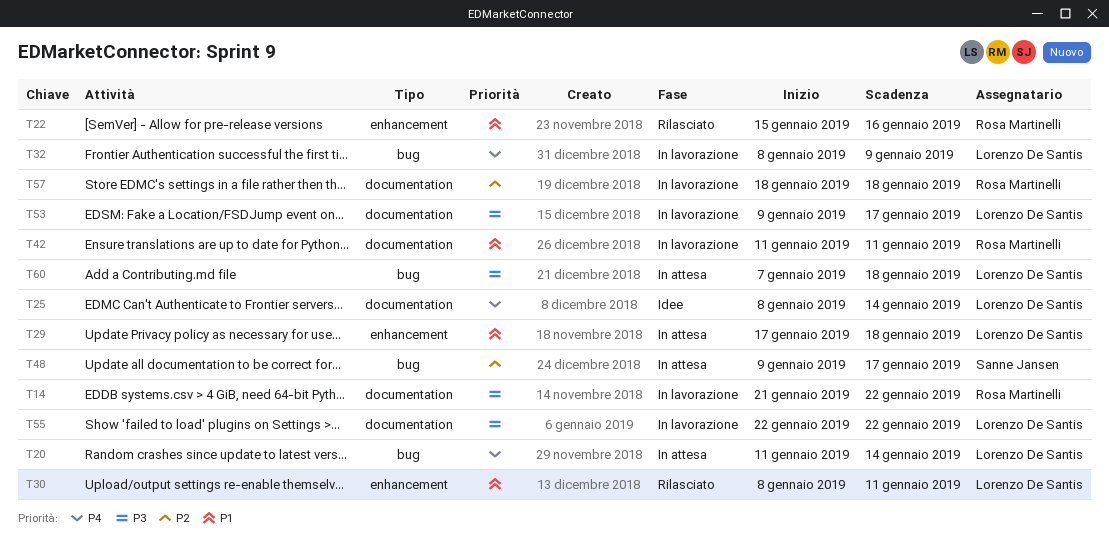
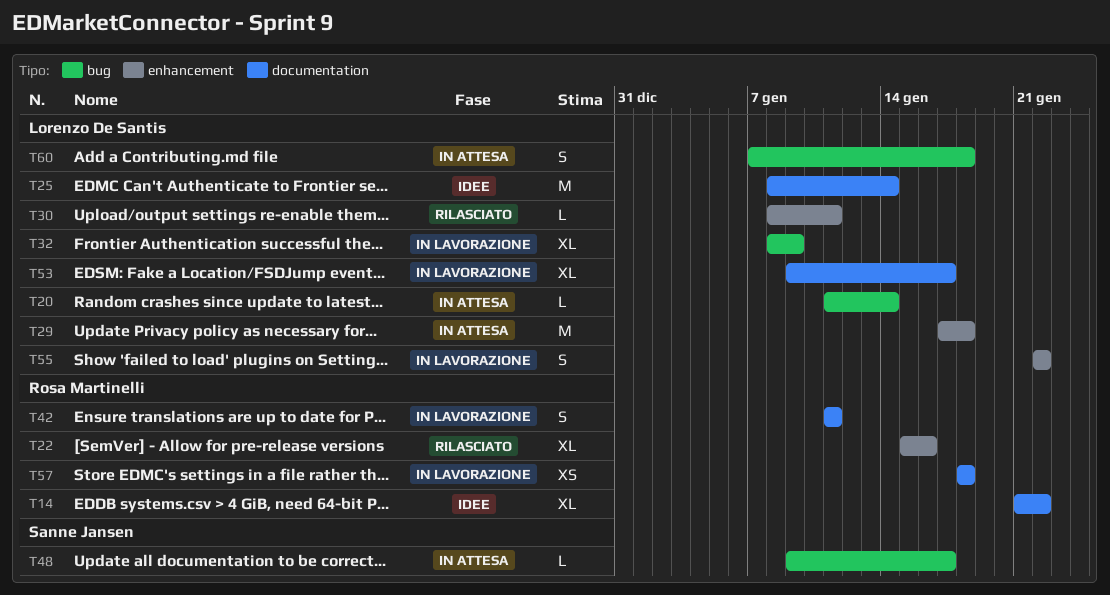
T14, status: In lavorazione -> Idee
T55, label: documentation -> enhancement

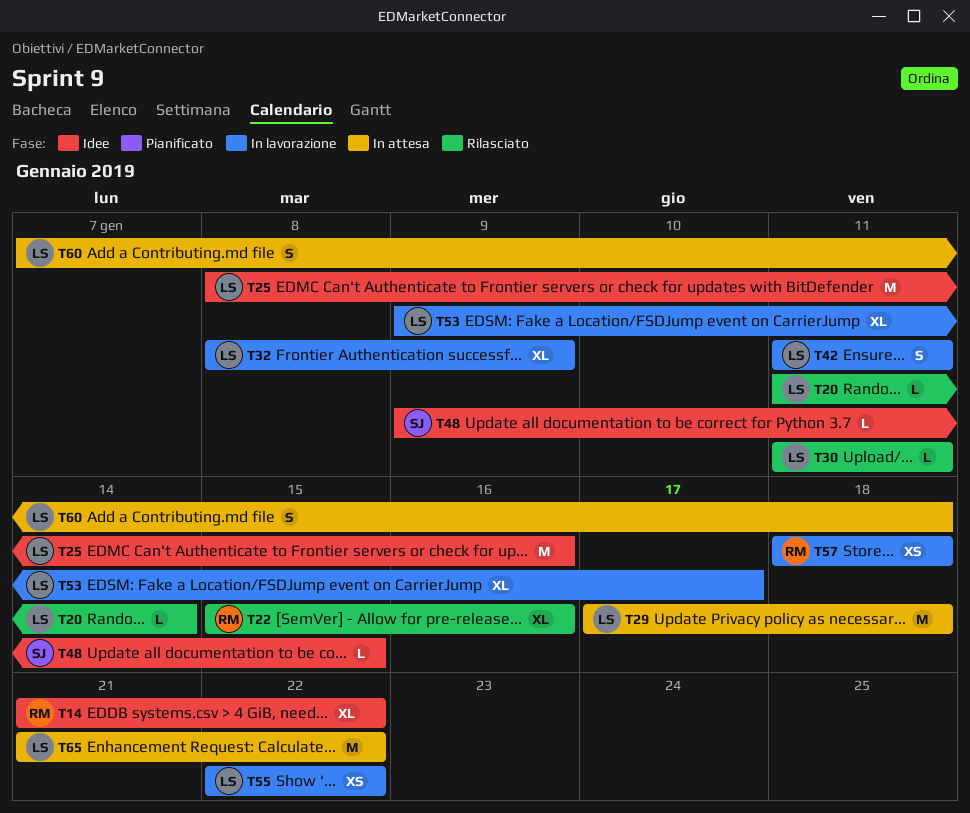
T20, status: In attesa -> Rilasciato
T25, due: Jan 14 -> Jan 16
T30, start: Jan 8 -> Jan 11
T42, owner: Rosa Martinelli -> Lorenzo De Santis
T48, status: In attesa -> Idee
T48, due: Jan 17 -> Jan 15
T55, estimate: S -> XS
T65: none -> present

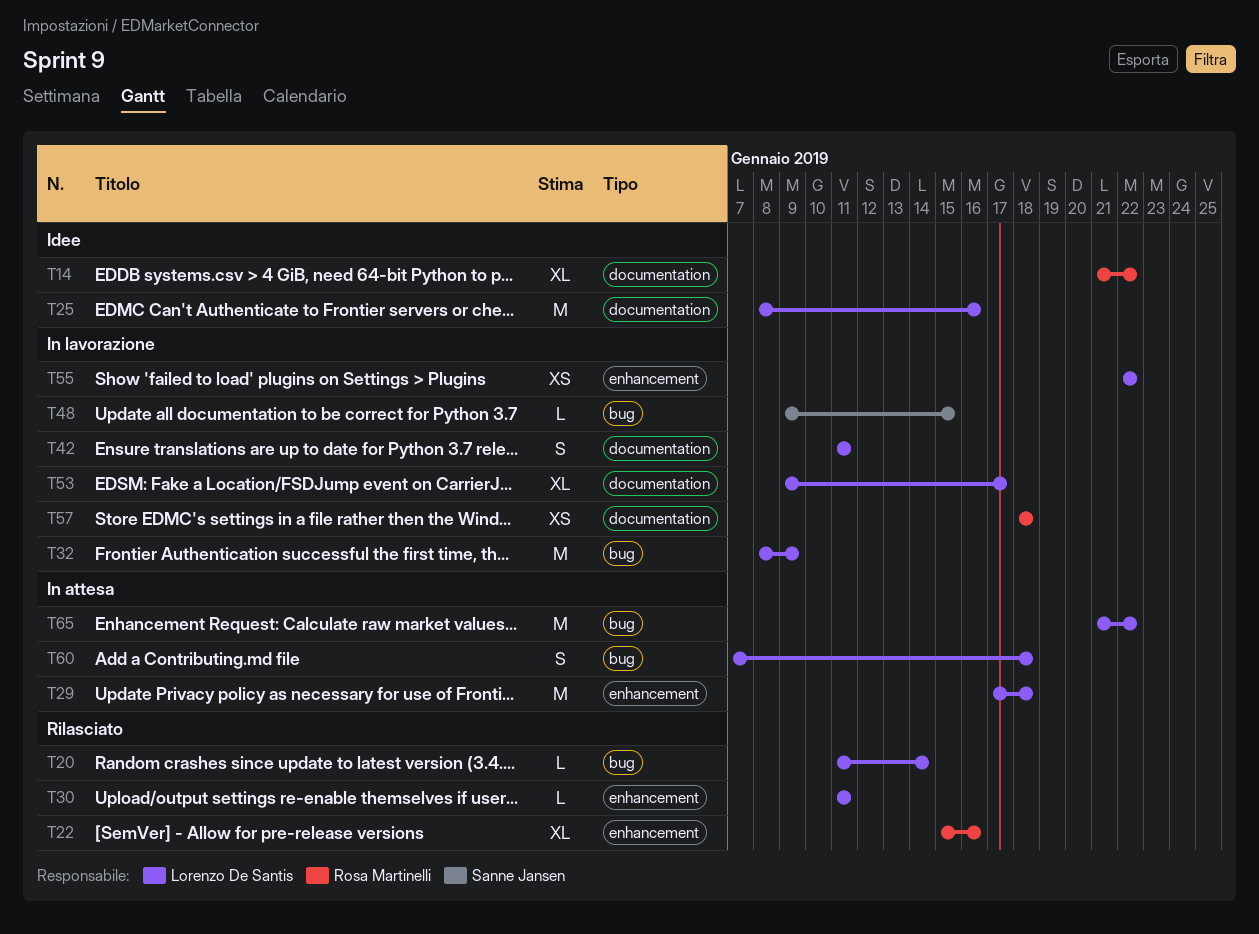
T32, estimate: XL -> M
T48, status: Idee -> In lavorazione

